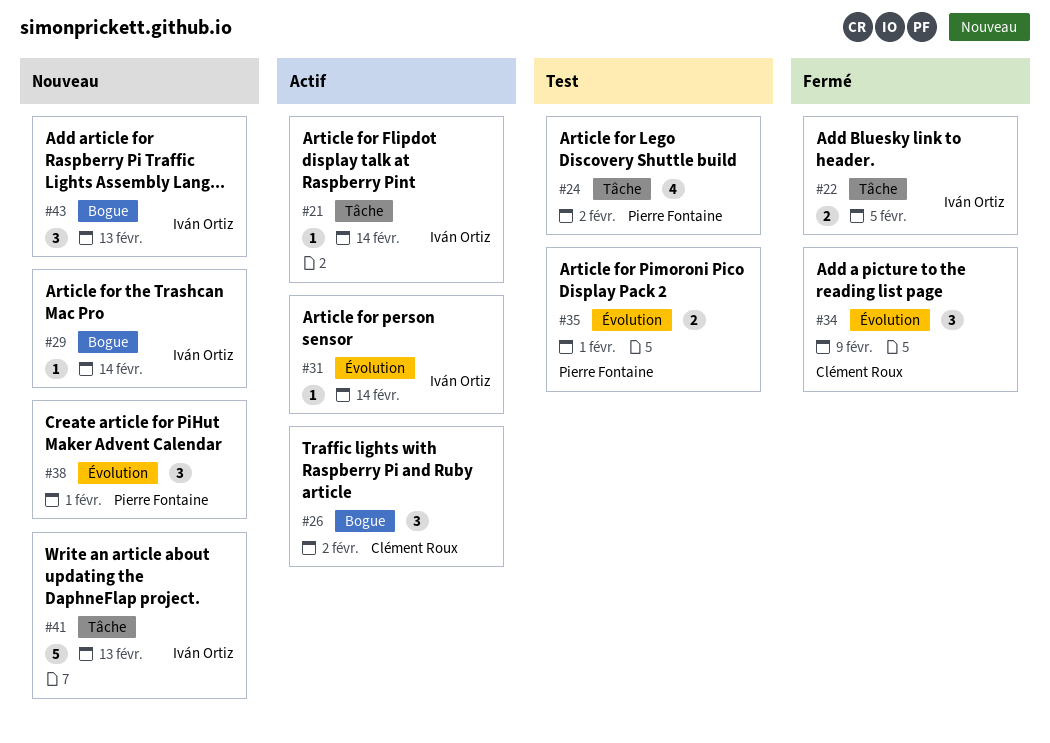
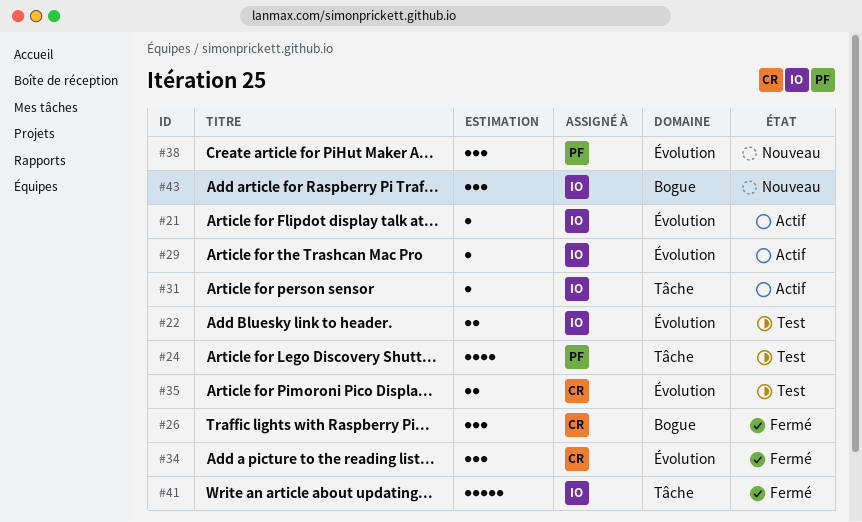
#21, label: Tâche -> Évolution
#22, status: Fermé -> Test
#22, label: Tâche -> Évolution
#26, status: Actif -> Fermé
#29, status: Nouveau -> Actif
#29, label: Bogue -> Évolution
#31, label: Évolution -> Tâche
#35, owner: Pierre Fontaine -> Clément Roux
#41, status: Nouveau -> Fermé

